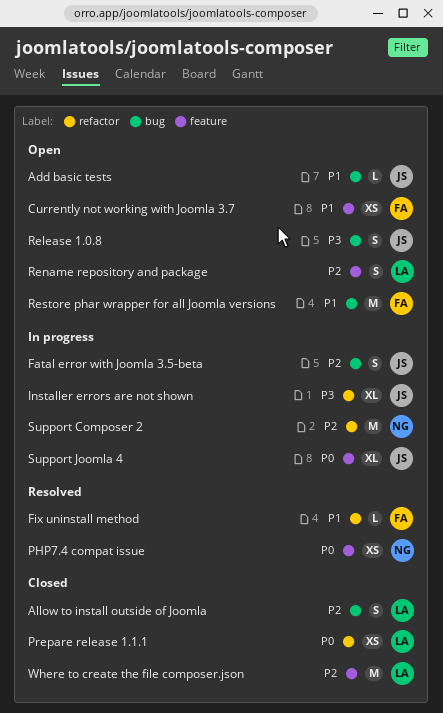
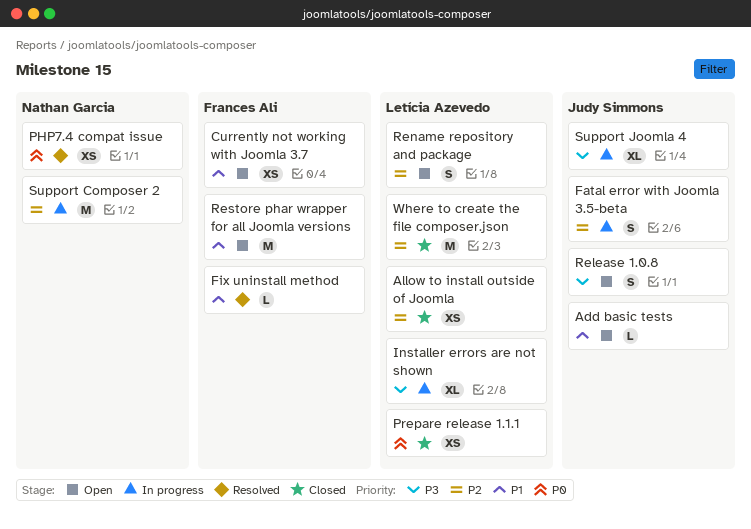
Allow to install outside of Joomla, estimate: S -> XS
Installer errors are not shown, owner: Judy Simmons -> Letícia Azevedo
Support Joomla 4, priority: P0 -> P3

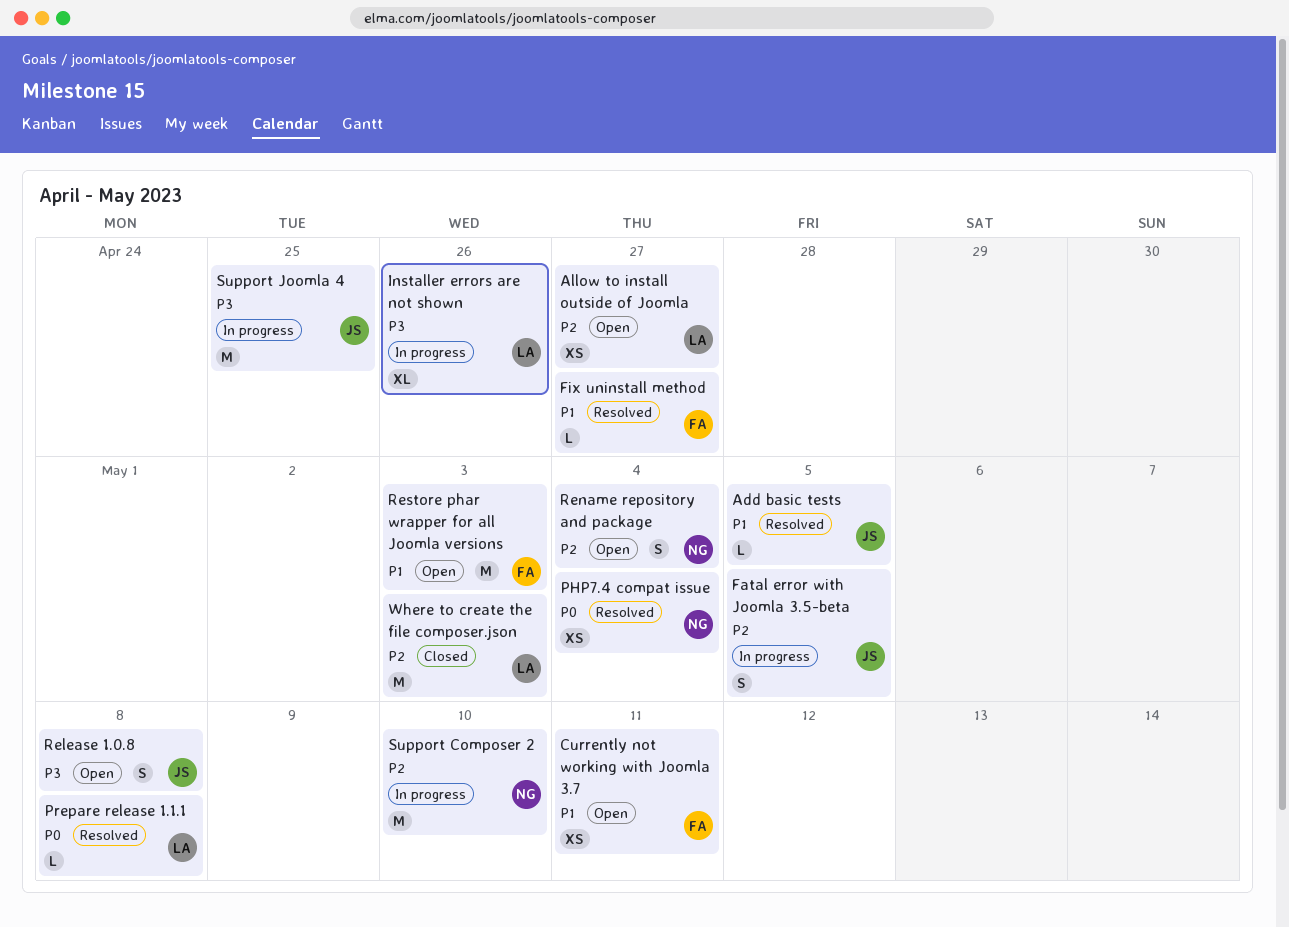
Add basic tests, status: Open -> Resolved
Allow to install outside of Joomla, status: Closed -> Open
Prepare release 1.1.1, status: Closed -> Resolved
Prepare release 1.1.1, estimate: XS -> L
Rename repository and package, owner: Letícia Azevedo -> Nathan Garcia
Support Joomla 4, estimate: XL -> M

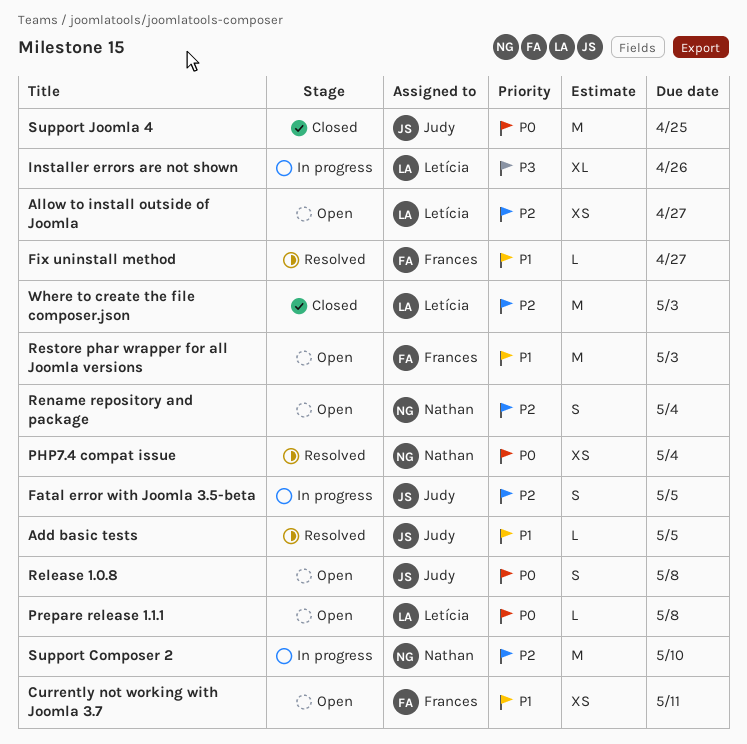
Prepare release 1.1.1, status: Resolved -> Open
Release 1.0.8, priority: P3 -> P0
Support Joomla 4, status: In progress -> Closed
Support Joomla 4, priority: P3 -> P0

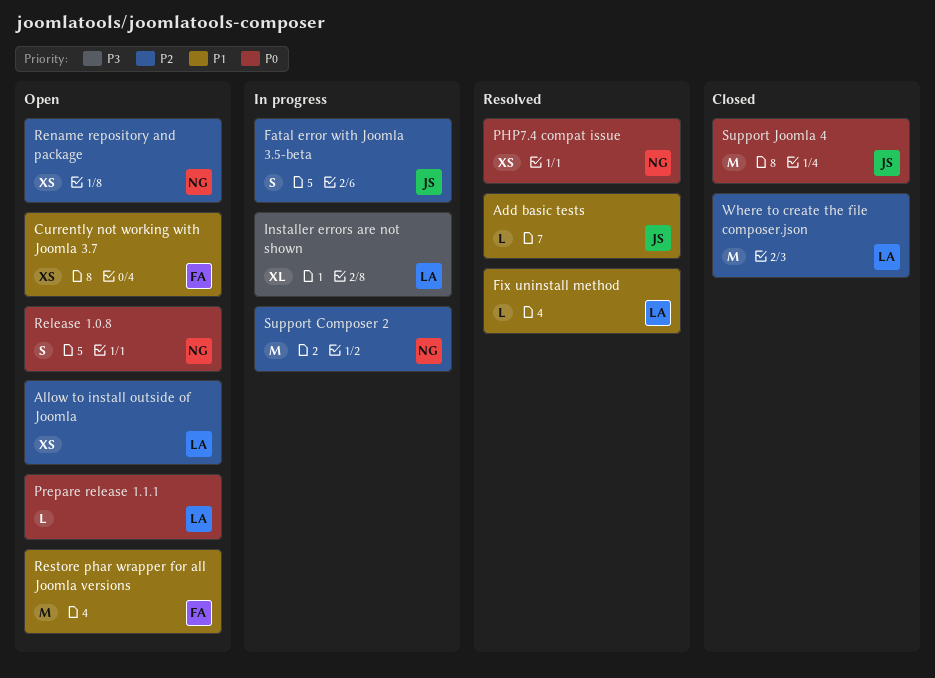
Fix uninstall method, owner: Frances -> Letícia
Release 1.0.8, owner: Judy -> Nathan
Rename repository and package, estimate: S -> XS

